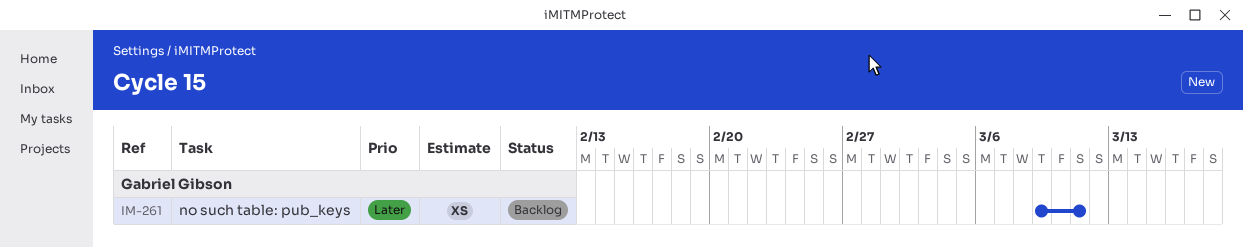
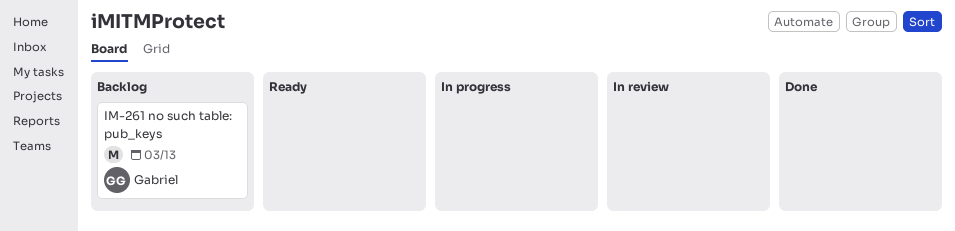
IM-261, estimate: XS -> M
IM-261, due: Mar 11 -> Mar 13

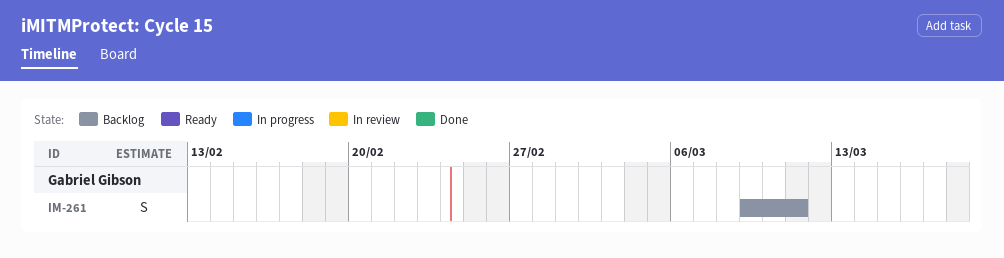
IM-261, estimate: M -> S
IM-261, due: Mar 13 -> Mar 11

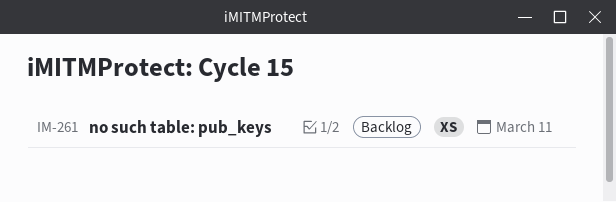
IM-261, estimate: S -> XS

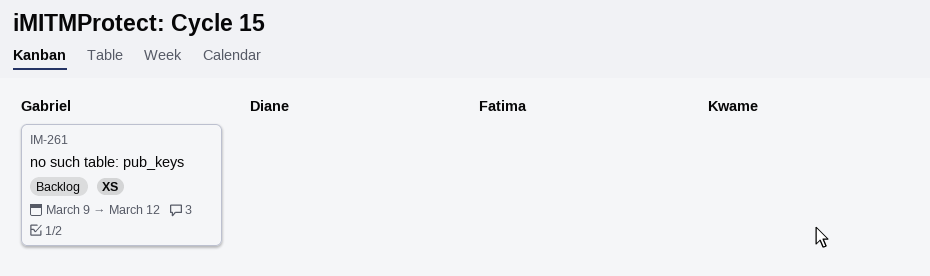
IM-261, due: Mar 11 -> Mar 12

